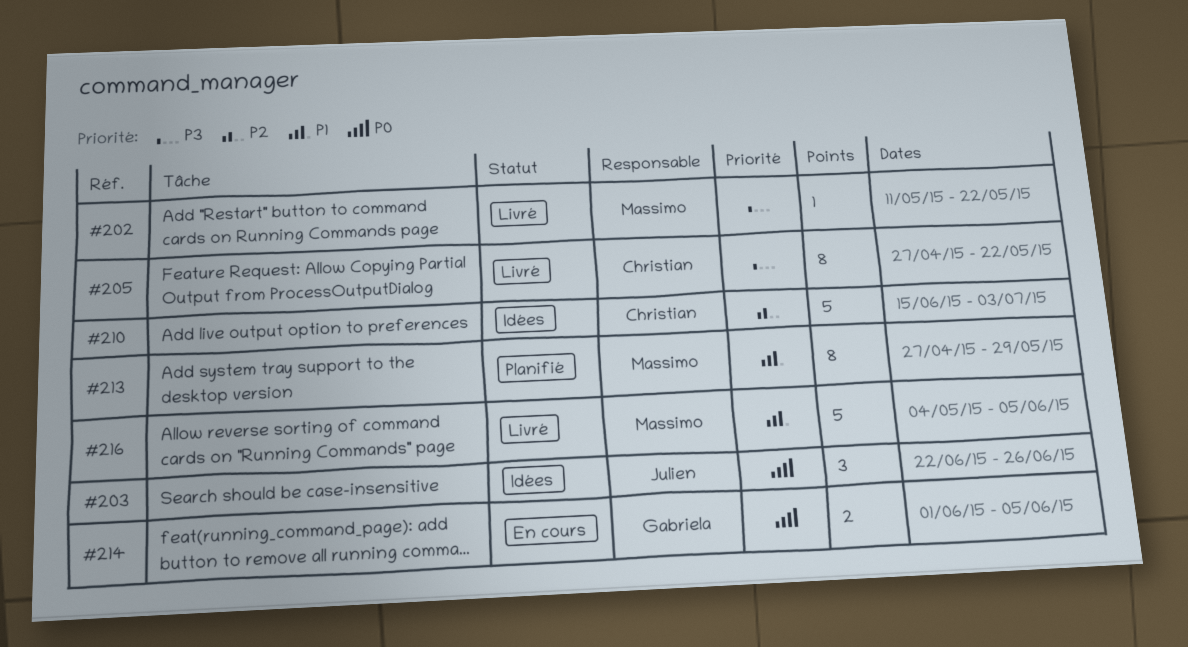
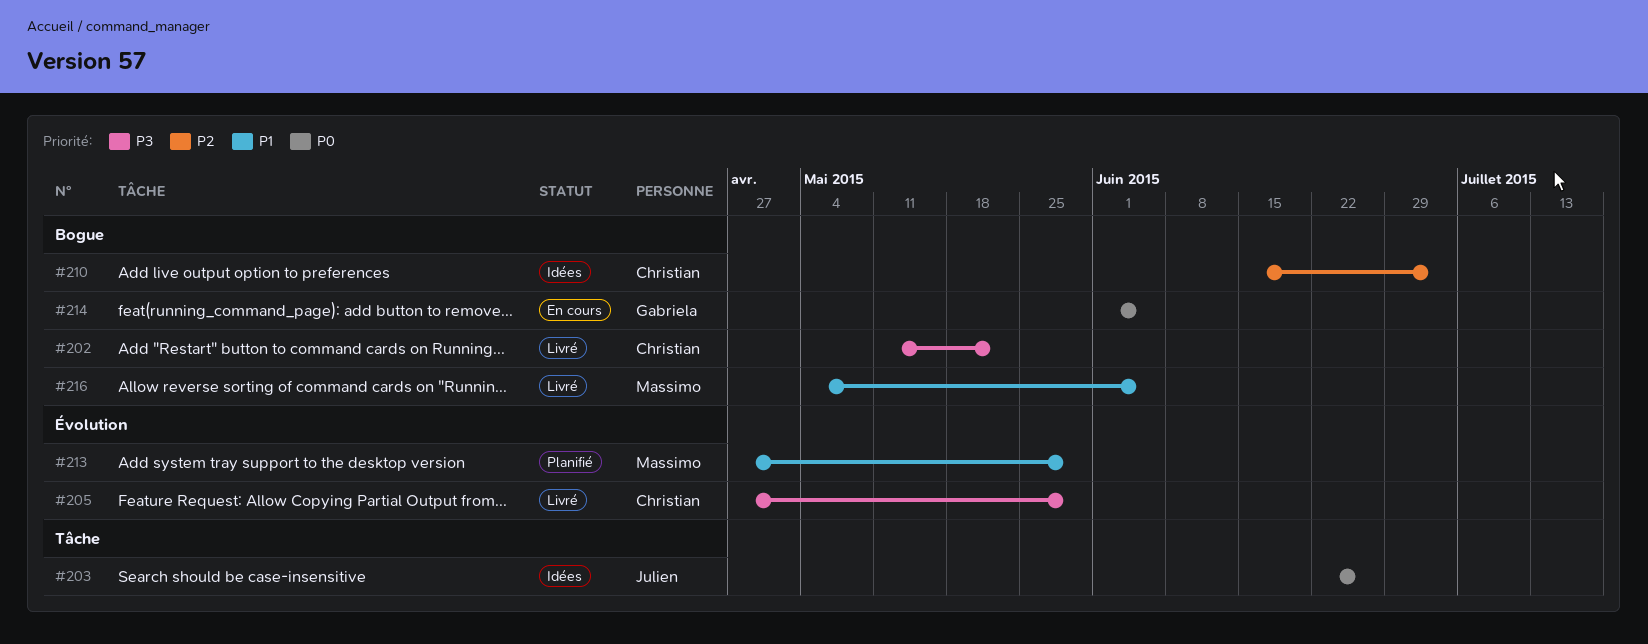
#202, owner: Massimo -> Christian
#205, due: May 22 -> May 29

